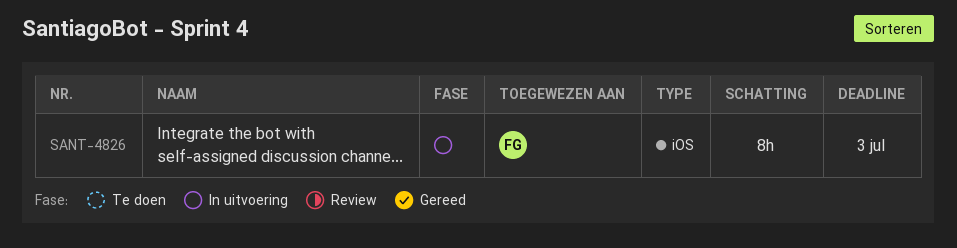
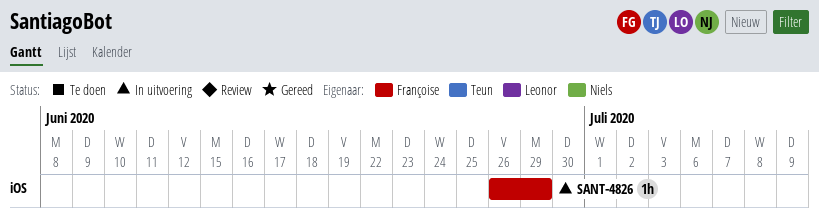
SANT-4826, estimate: 8h -> 1h
SANT-4826, due: Jul 3 -> Jun 29

